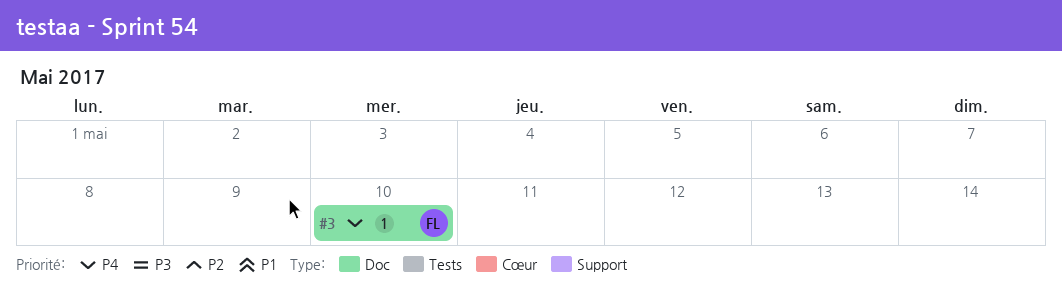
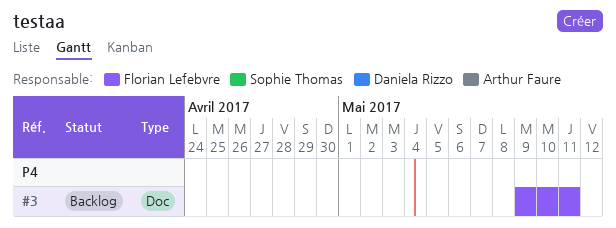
#3, due: May 10 -> May 11

